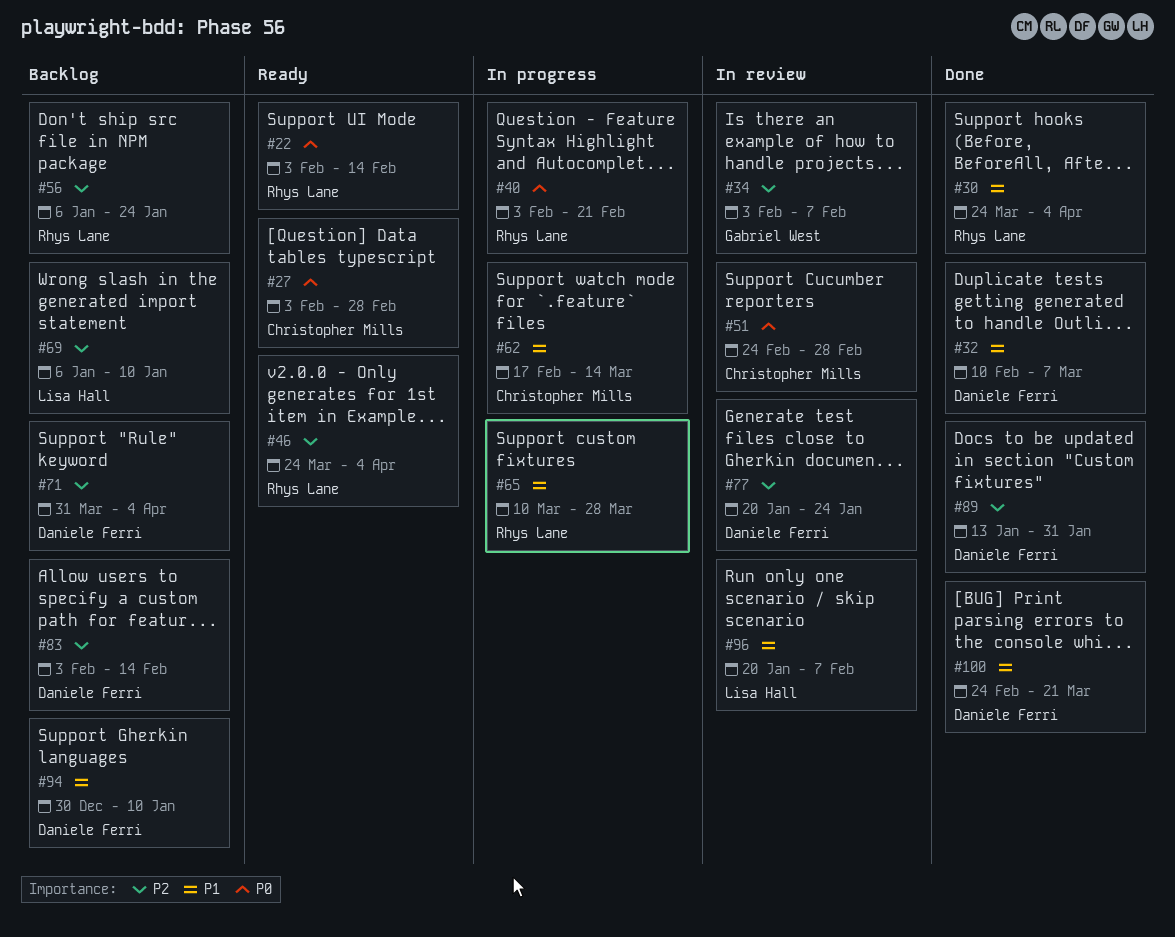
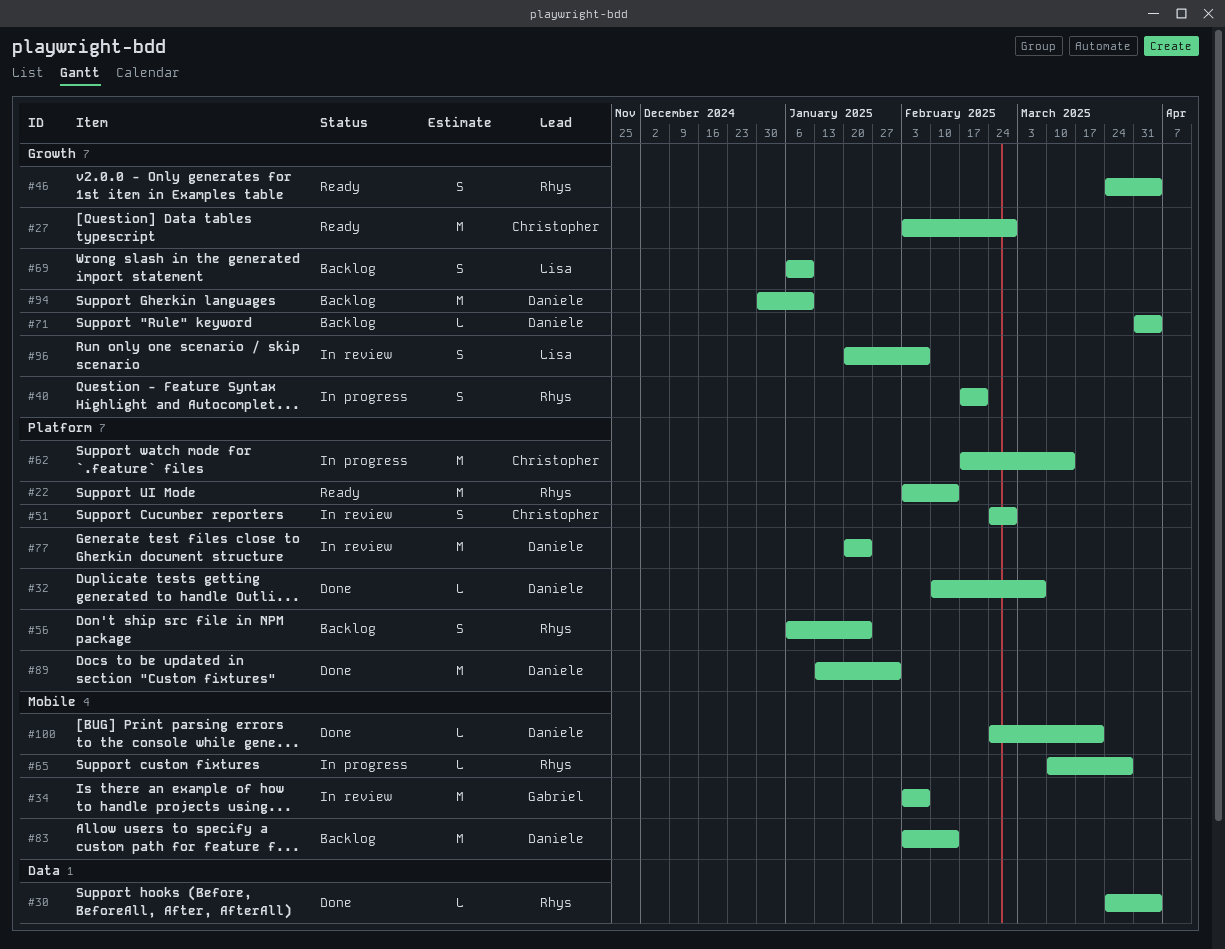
#40, start: Feb 3 -> Feb 17

